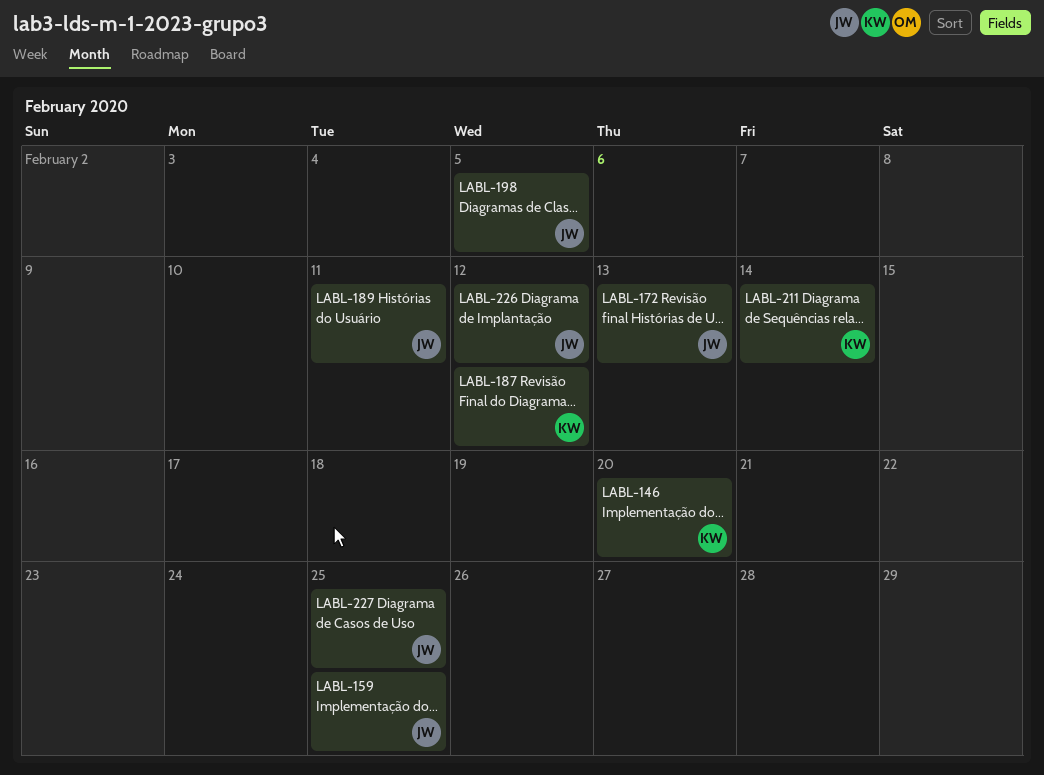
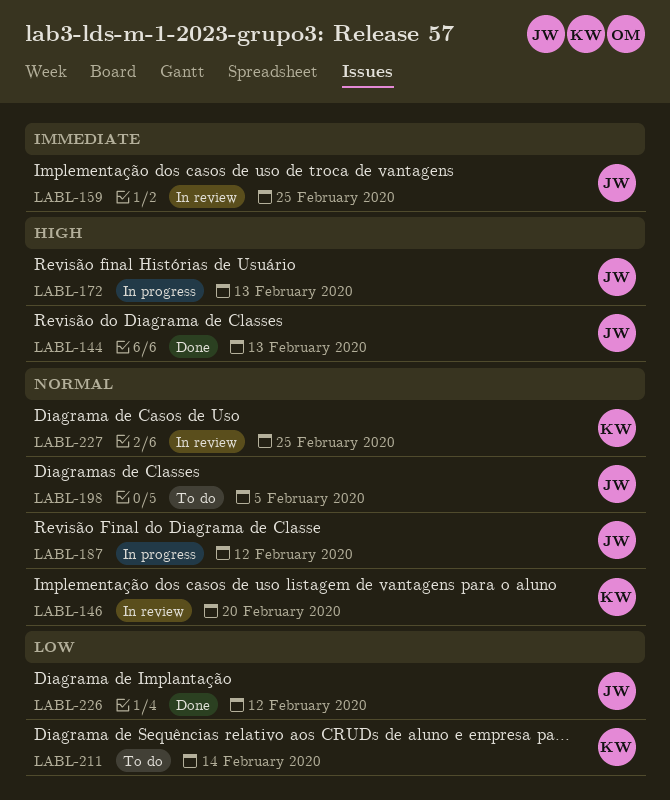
LABL-144: none -> present
LABL-187, owner: KW -> JW
LABL-189: present -> none
LABL-227, owner: JW -> KW

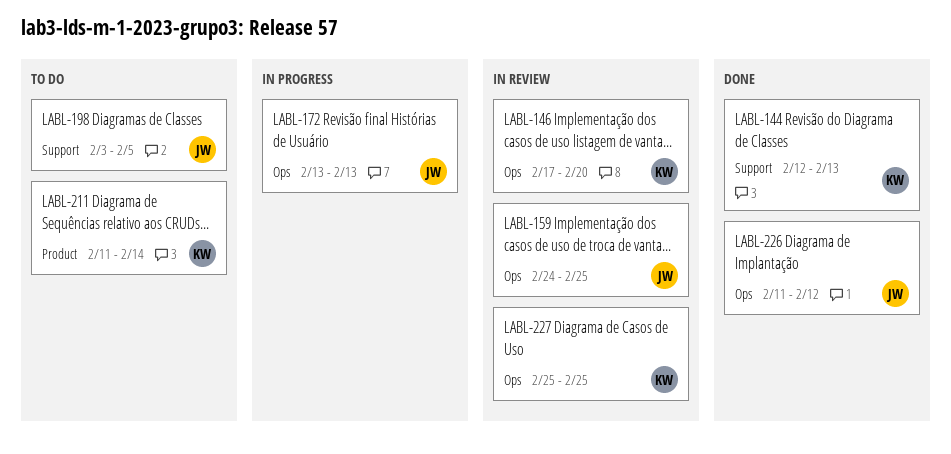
LABL-144, owner: JW -> KW
LABL-187: present -> none

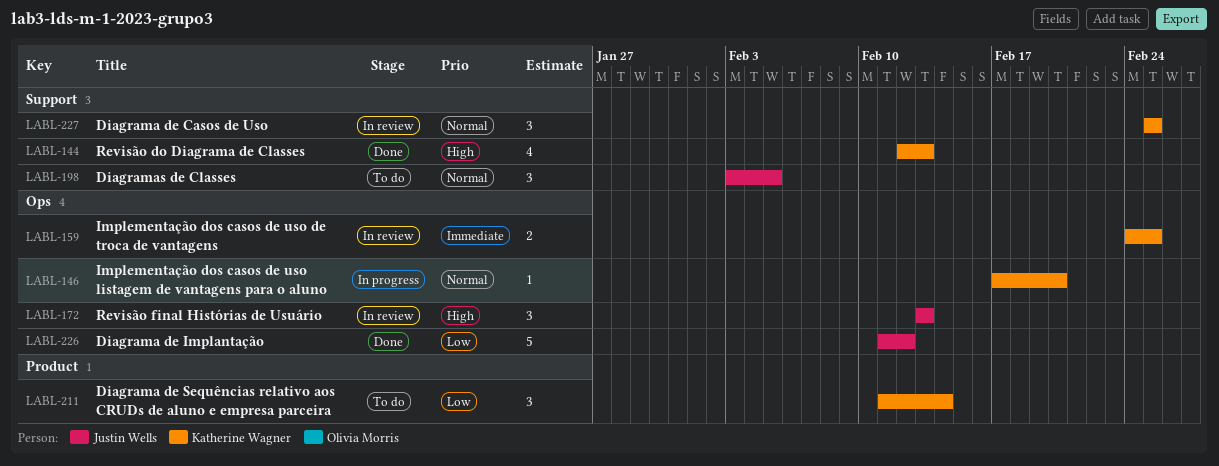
LABL-146, status: In review -> In progress
LABL-159, owner: Justin Wells -> Katherine Wagner
LABL-172, status: In progress -> In review
LABL-227, label: Ops -> Support

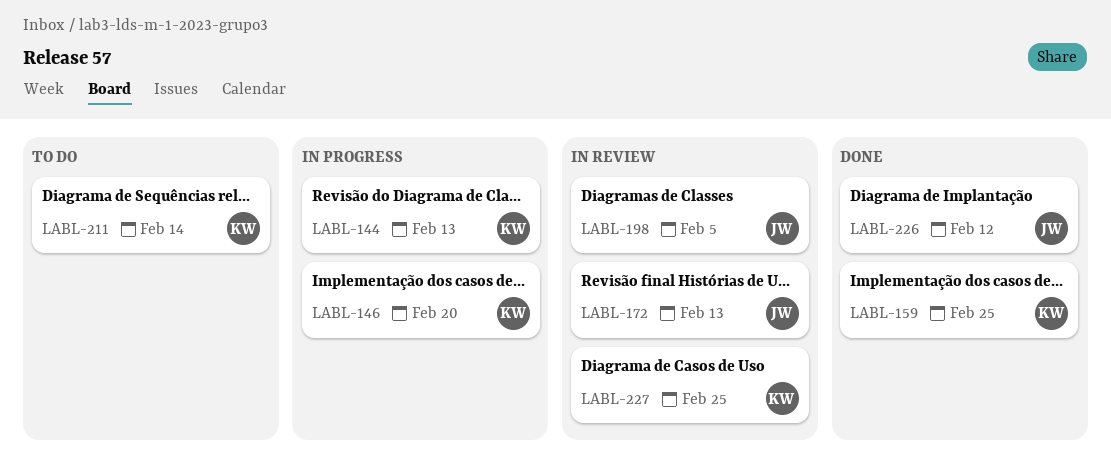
LABL-144, status: Done -> In progress
LABL-159, status: In review -> Done
LABL-198, status: To do -> In review

